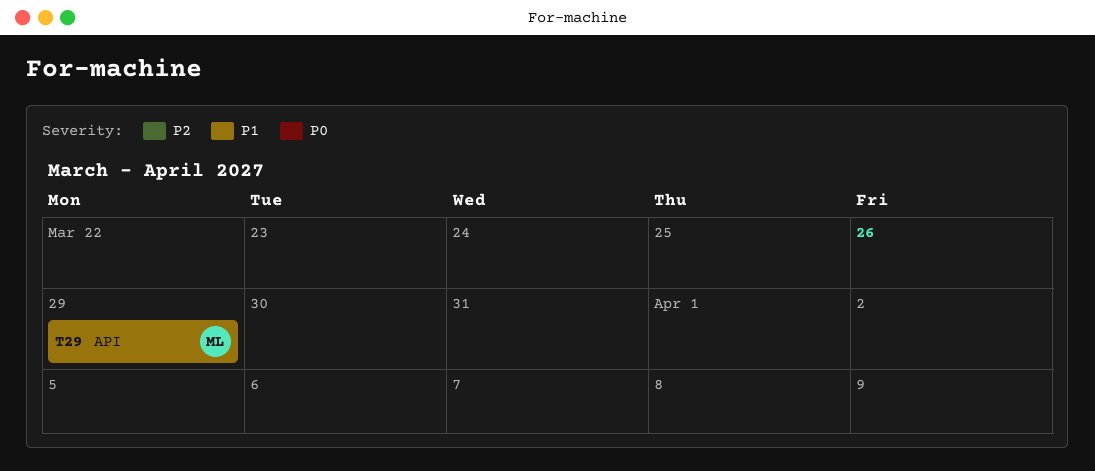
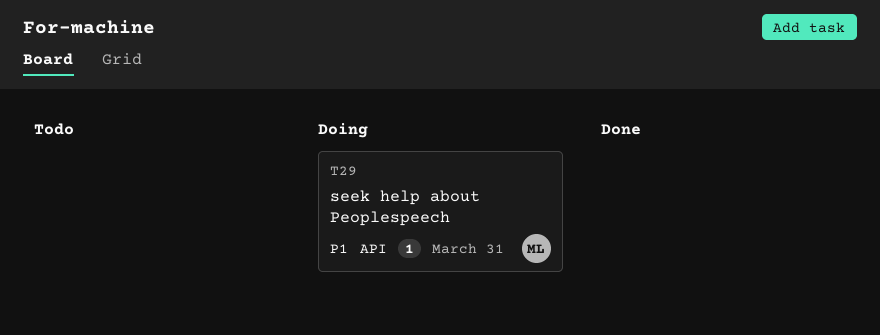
T29, due: Mar 29 -> Mar 31

